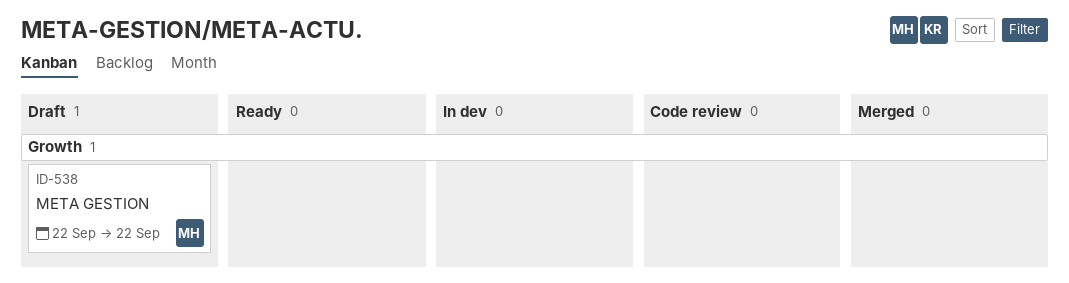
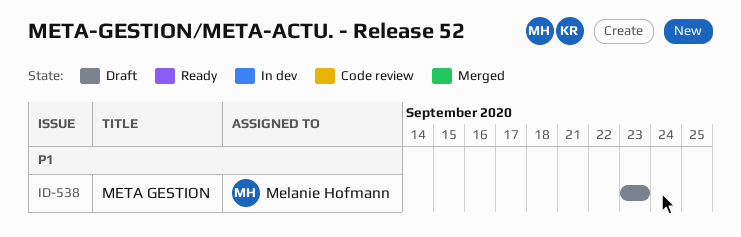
ID-538, start: Sep 22 -> Sep 23
ID-538, due: Sep 22 -> Sep 23

